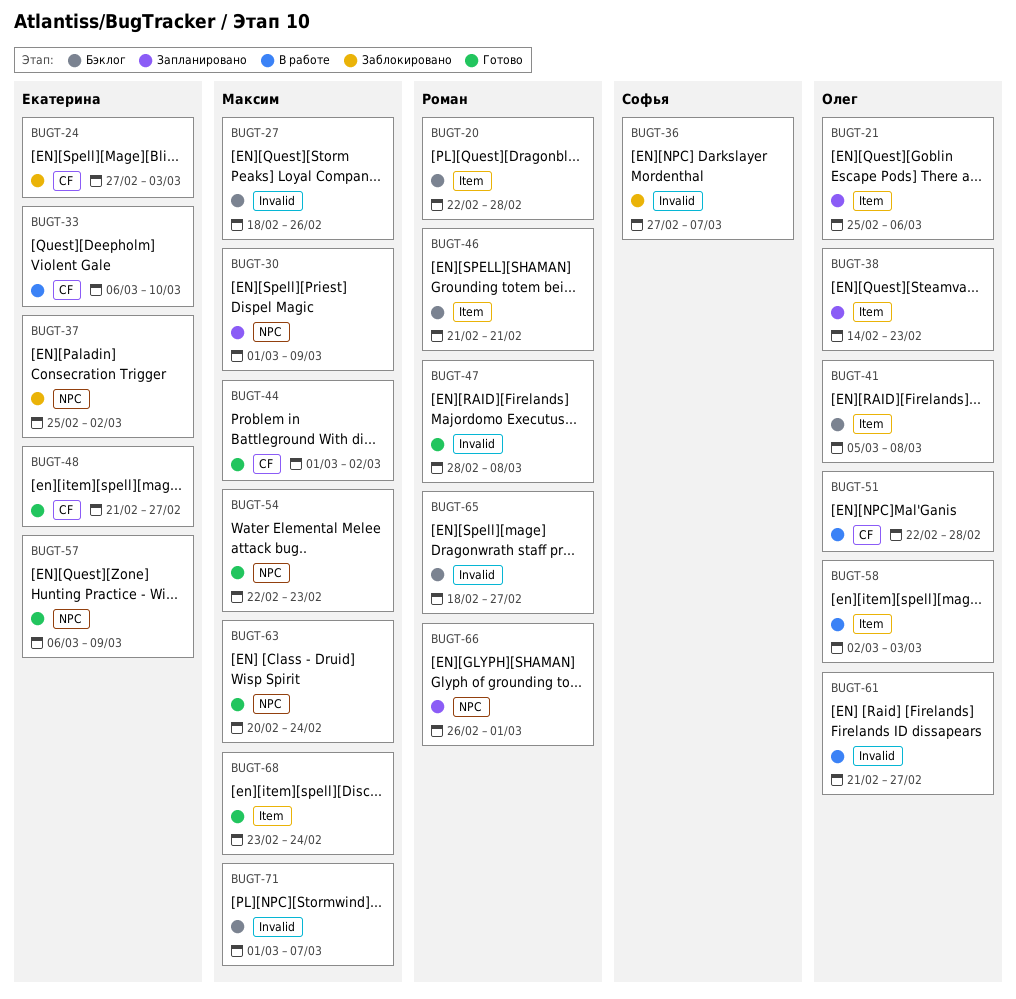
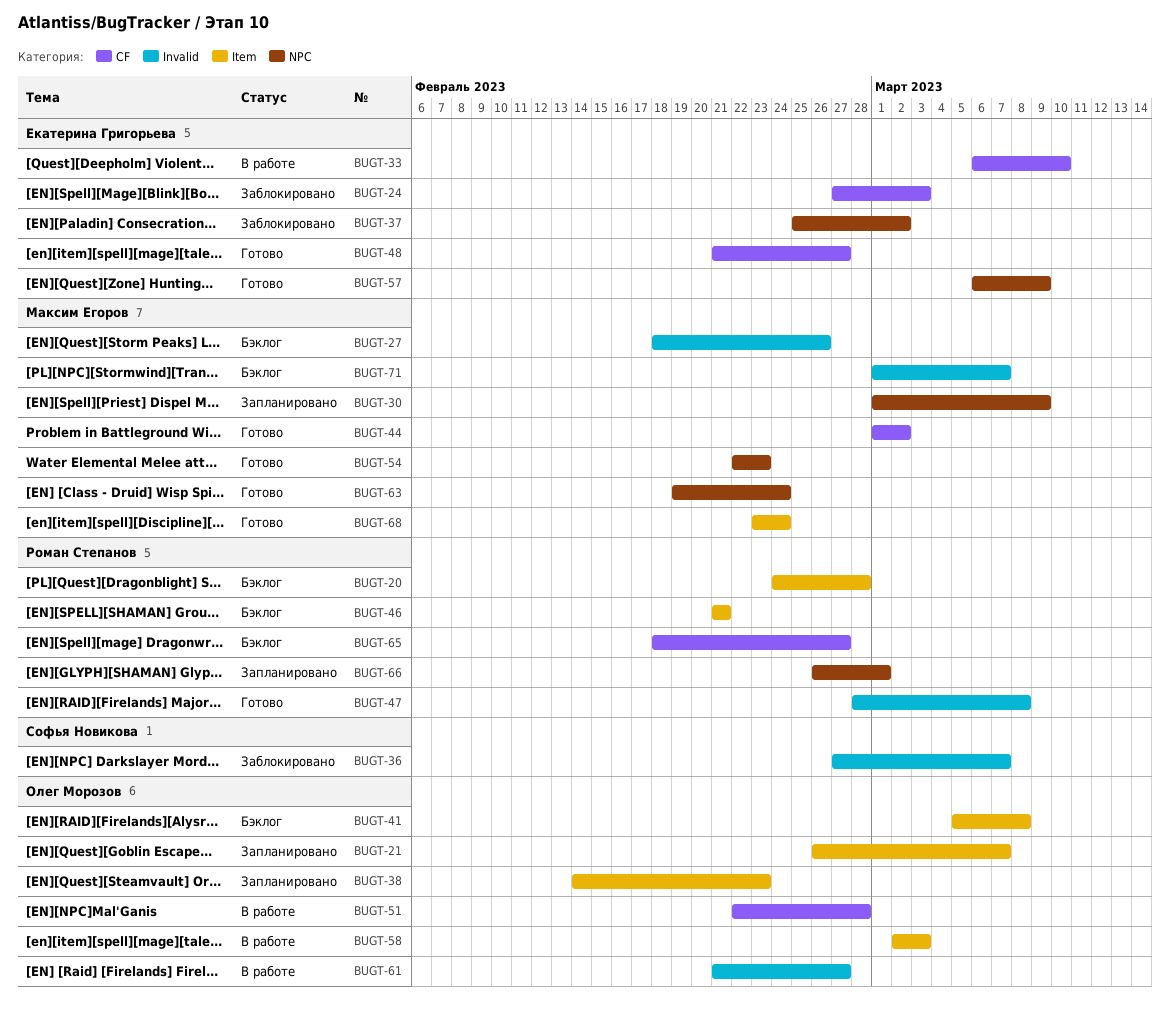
BUGT-20, start: Feb 22 -> Feb 24
BUGT-21, start: Feb 25 -> Feb 26
BUGT-21, due: Mar 6 -> Mar 7
BUGT-63, start: Feb 20 -> Feb 19
BUGT-65, label: Invalid -> CF

